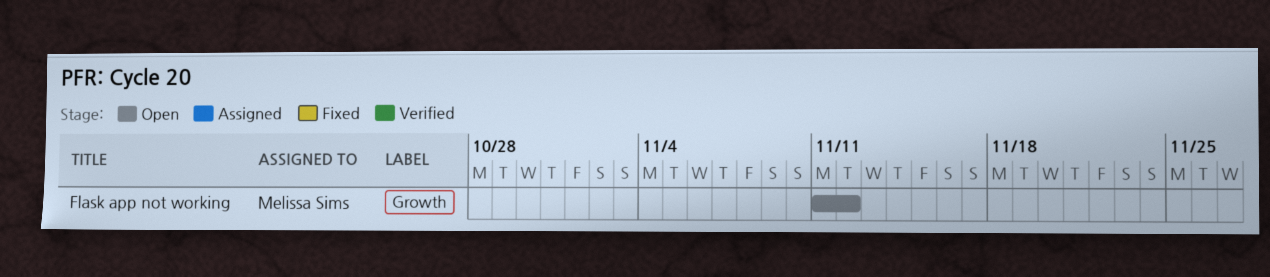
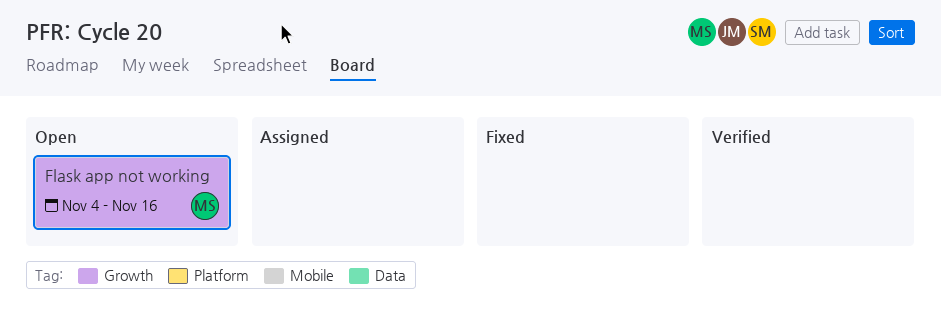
Flask app not working, start: Nov 11 -> Nov 4
Flask app not working, due: Nov 12 -> Nov 16

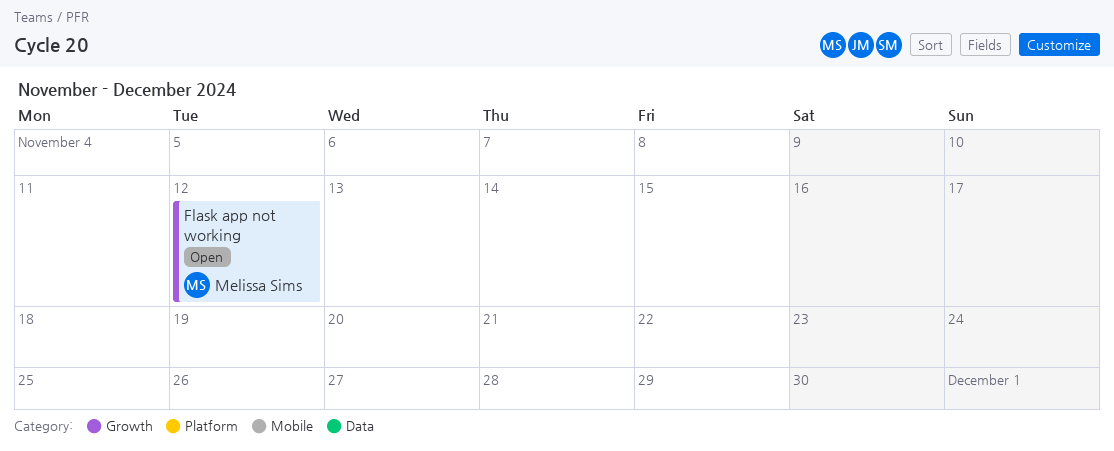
Flask app not working, due: Nov 16 -> Nov 12

